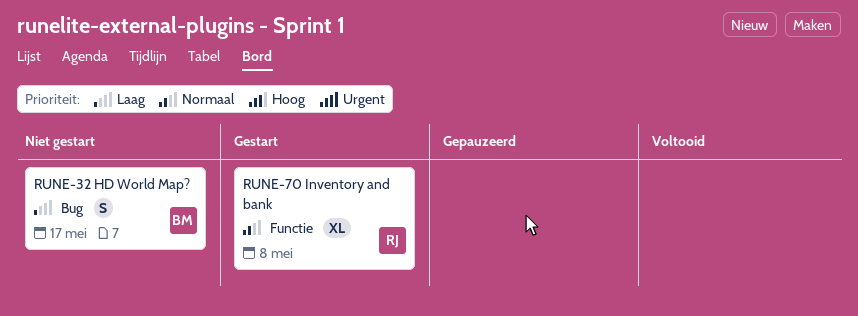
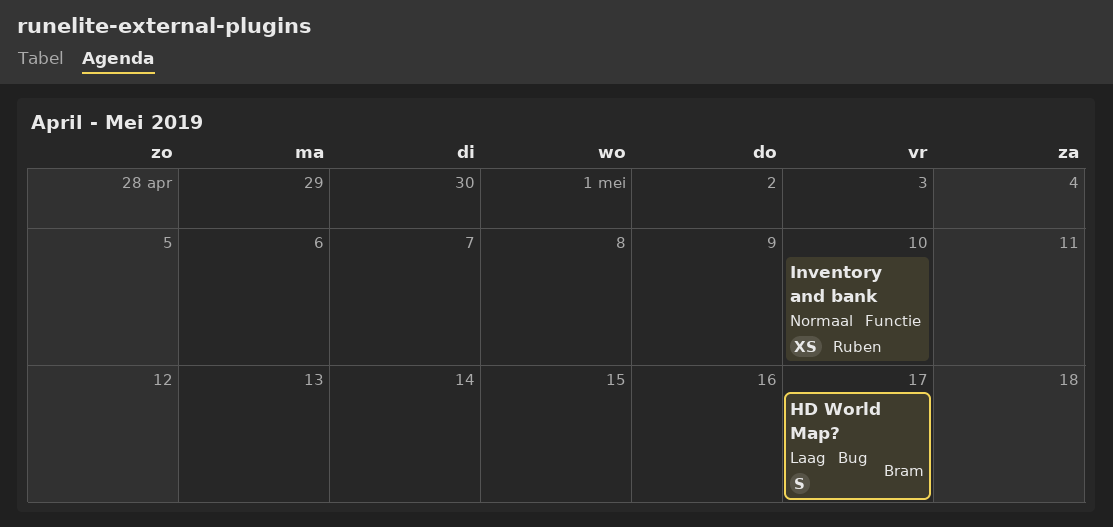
Inventory and bank, estimate: XL -> XS
Inventory and bank, due: May 8 -> May 10

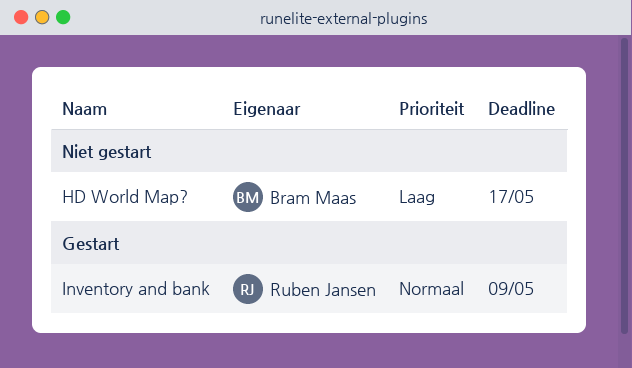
Inventory and bank, due: May 10 -> May 9

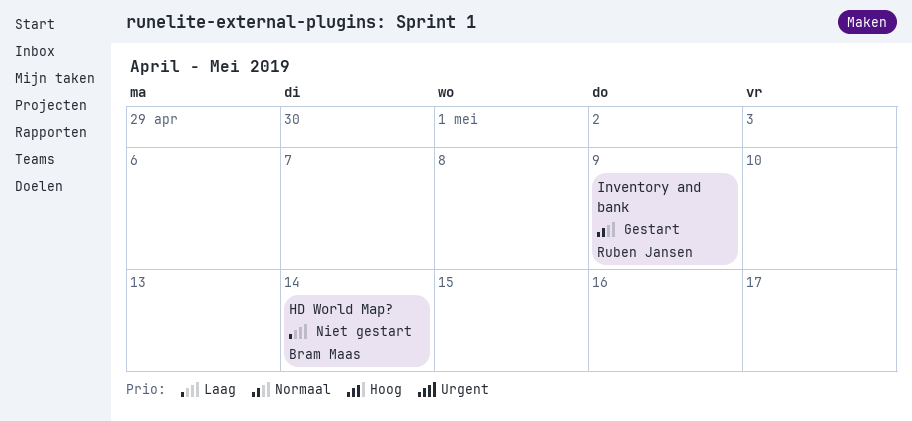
HD World Map?, due: May 17 -> May 14

